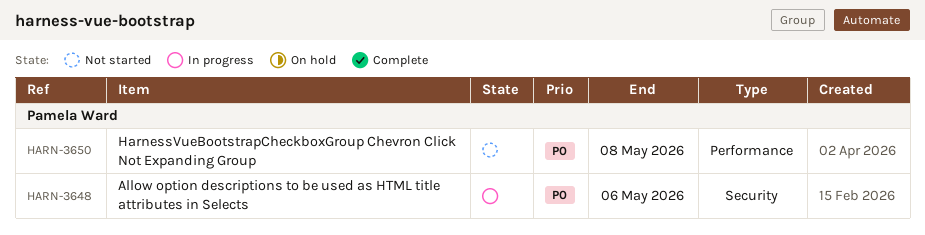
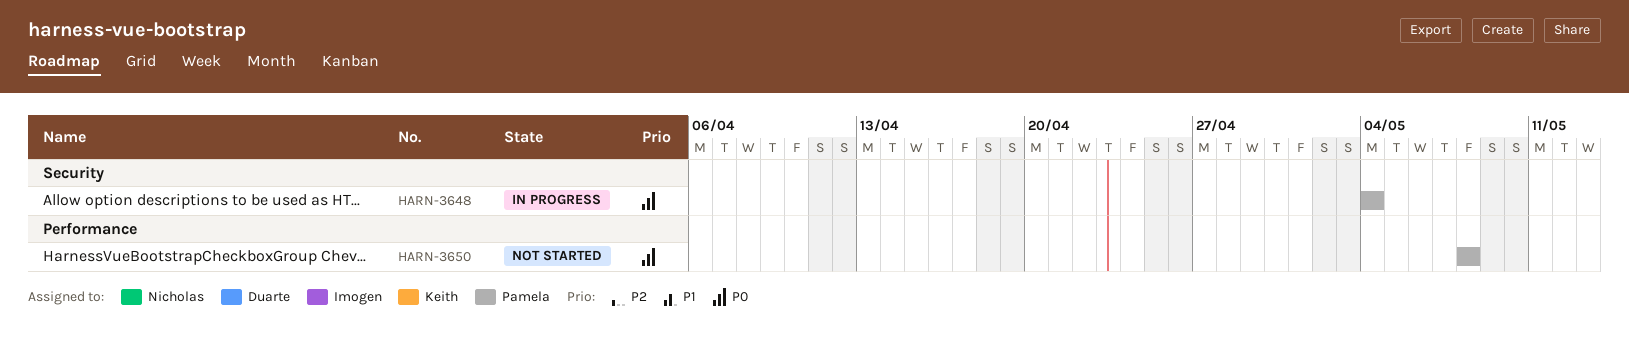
HARN-3648, due: May 6 -> May 4

